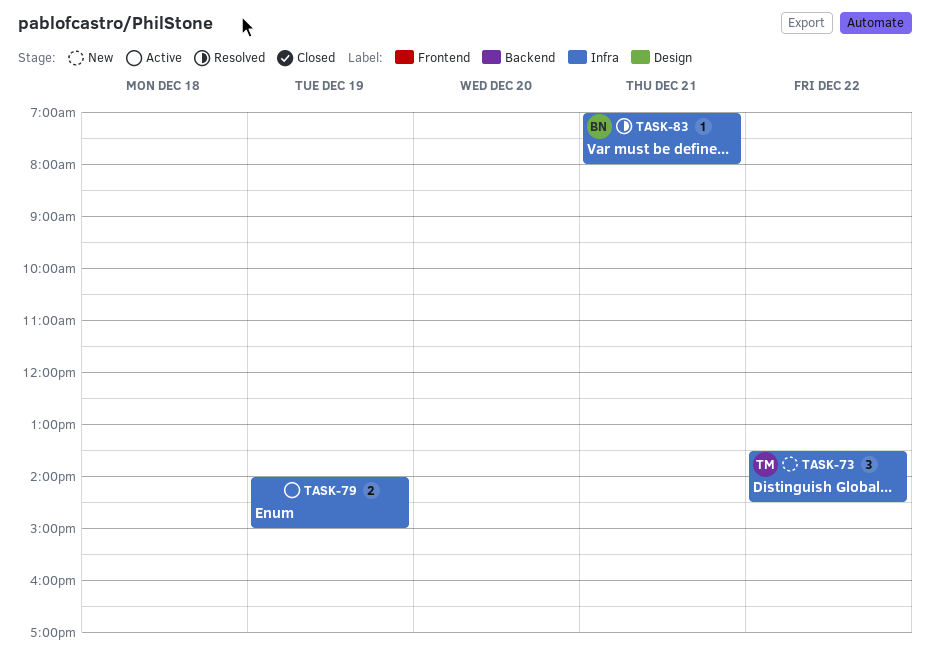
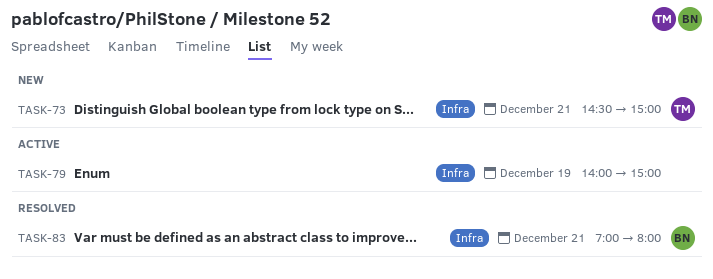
TASK-73, day: Dec 22 -> Dec 21
TASK-73, begins: 13:30 -> 14:30
TASK-73, ends: 14:30 -> 15:00

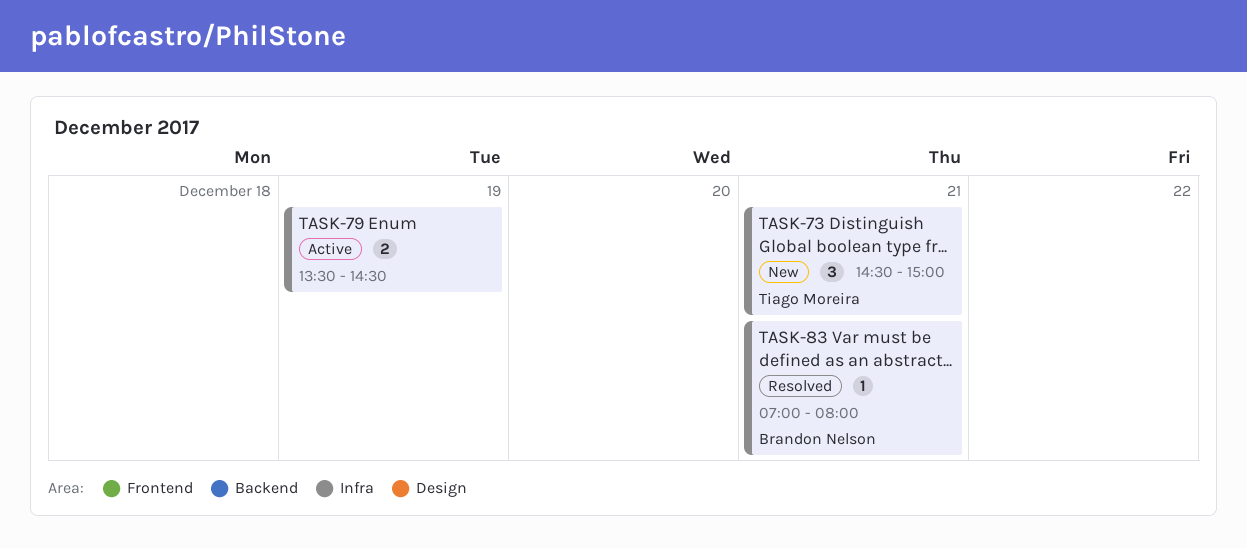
TASK-79, begins: 14:00 -> 13:30
TASK-79, ends: 15:00 -> 14:30

